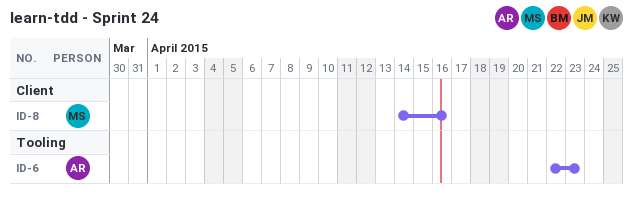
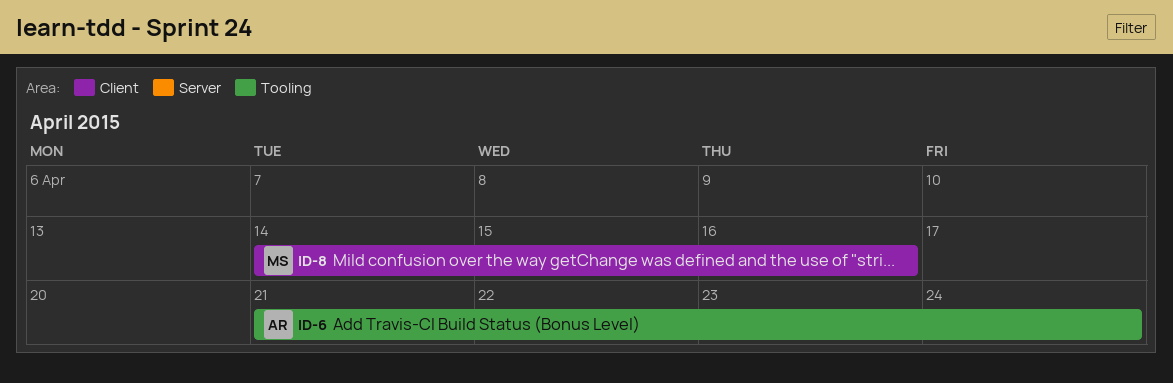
ID-6, start: Apr 22 -> Apr 21
ID-6, due: Apr 23 -> Apr 24

